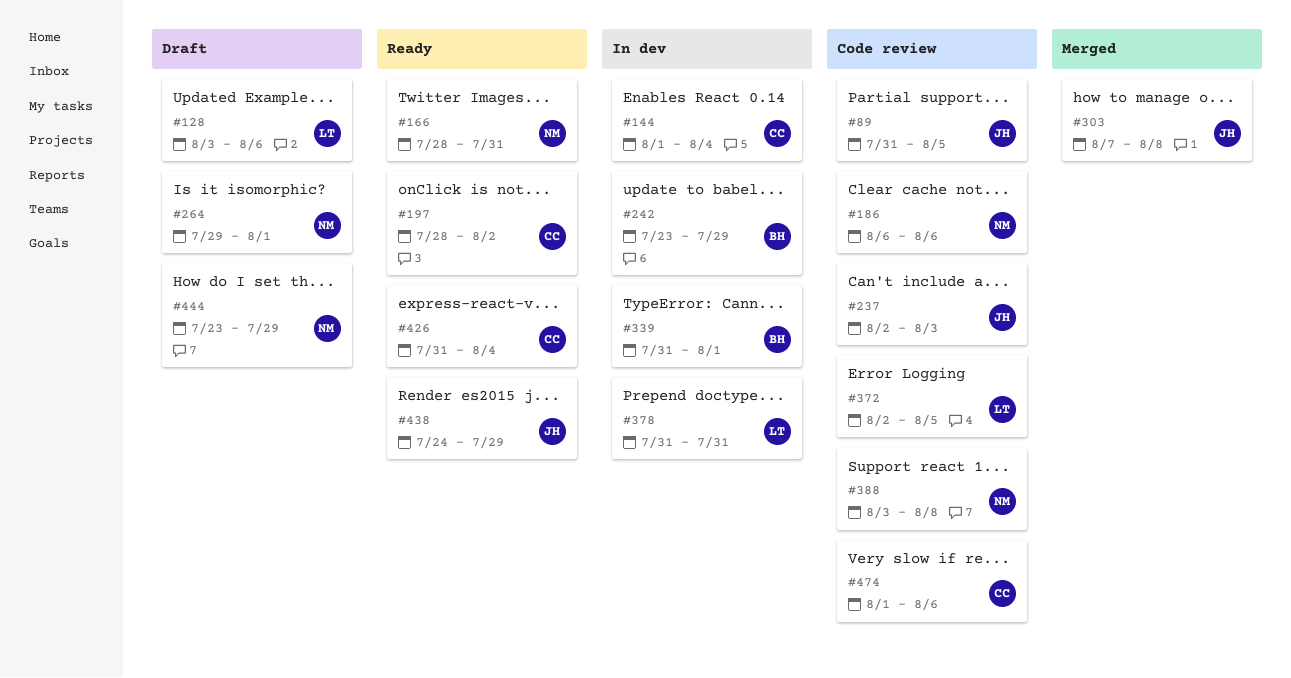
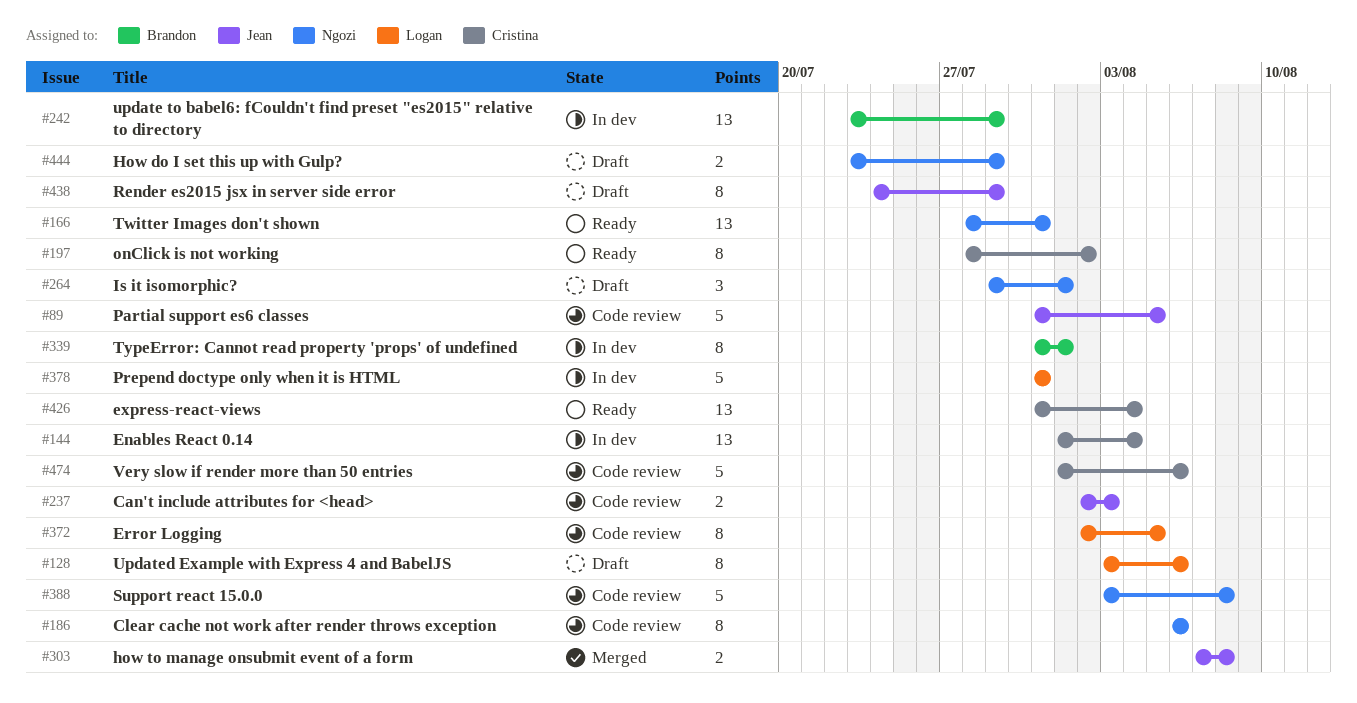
#438, status: Ready -> Draft

